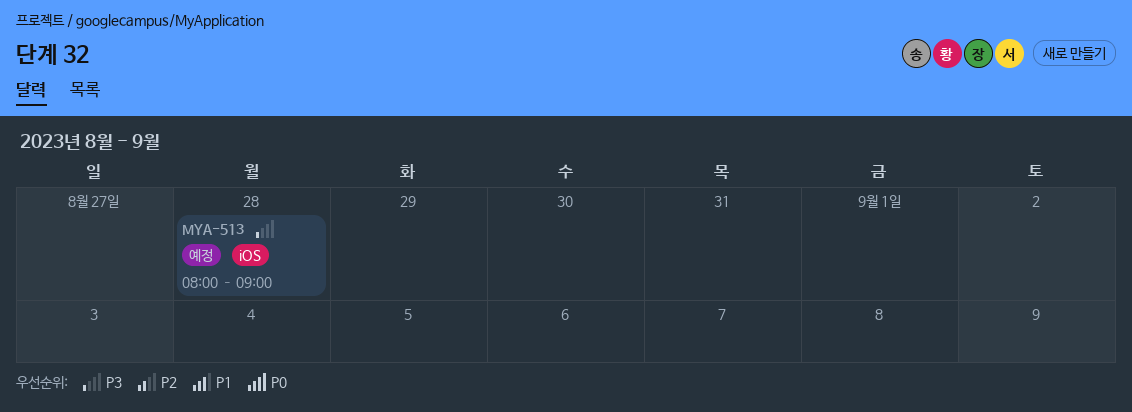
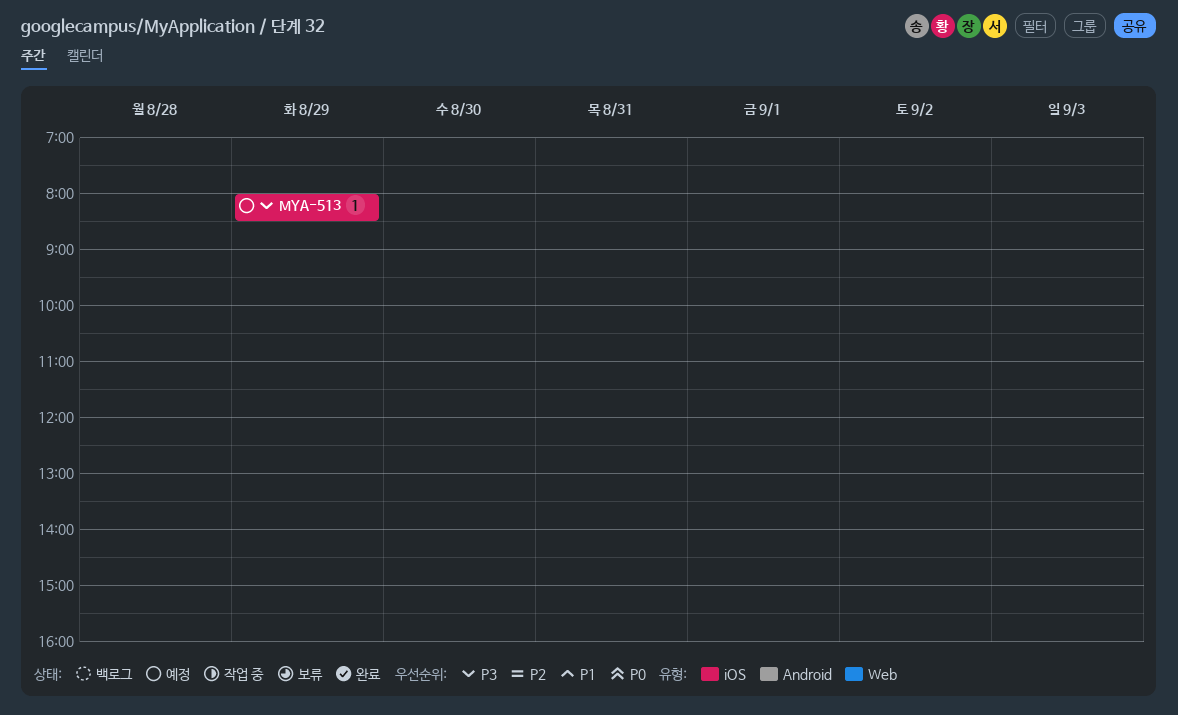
MYA-513, day: Aug 28 -> Aug 29
MYA-513, ends: 09:00 -> 08:30

